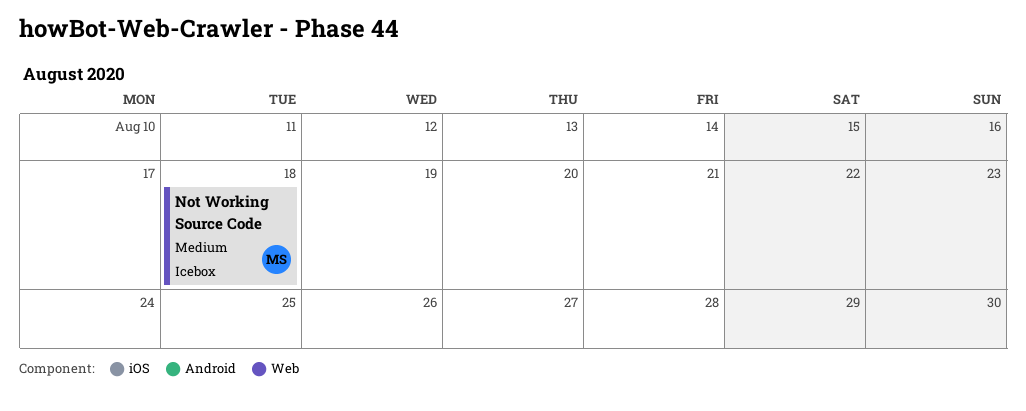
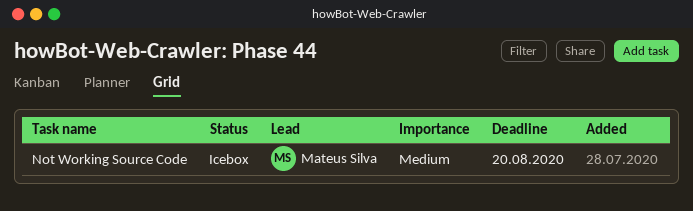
Not Working Source Code, due: Aug 18 -> Aug 20

